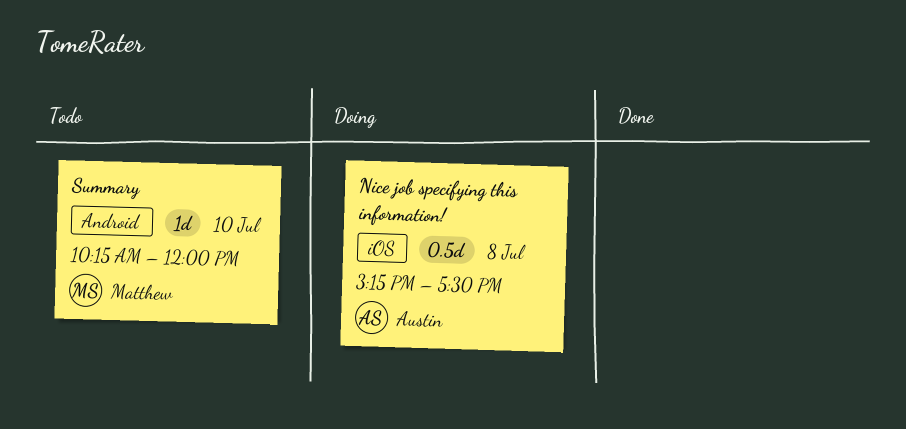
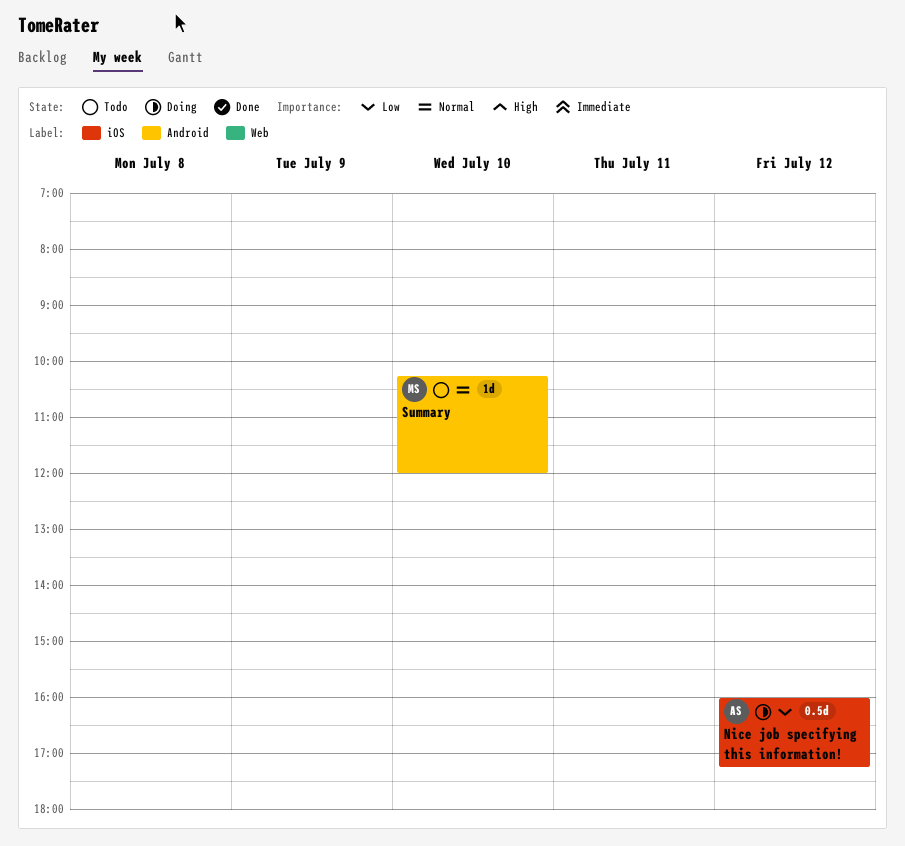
Nice job specifying this information!, day: Jul 8 -> Jul 12
Nice job specifying this information!, begins: 15:15 -> 16:00
Nice job specifying this information!, ends: 17:30 -> 17:15

